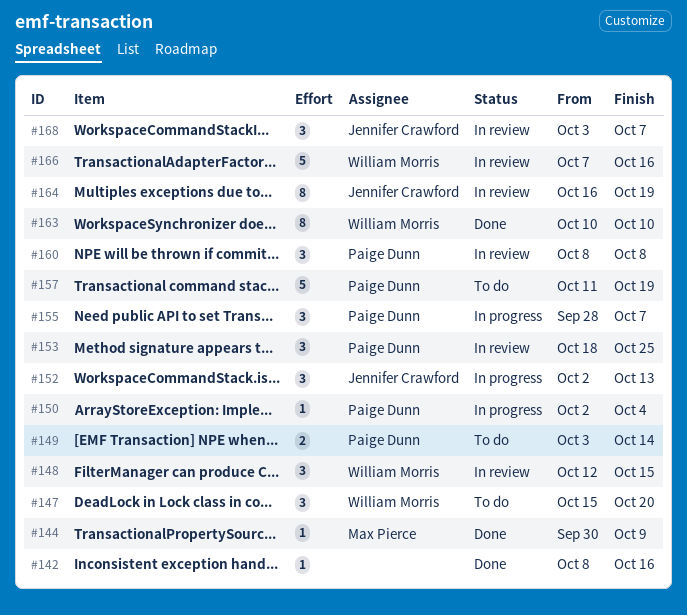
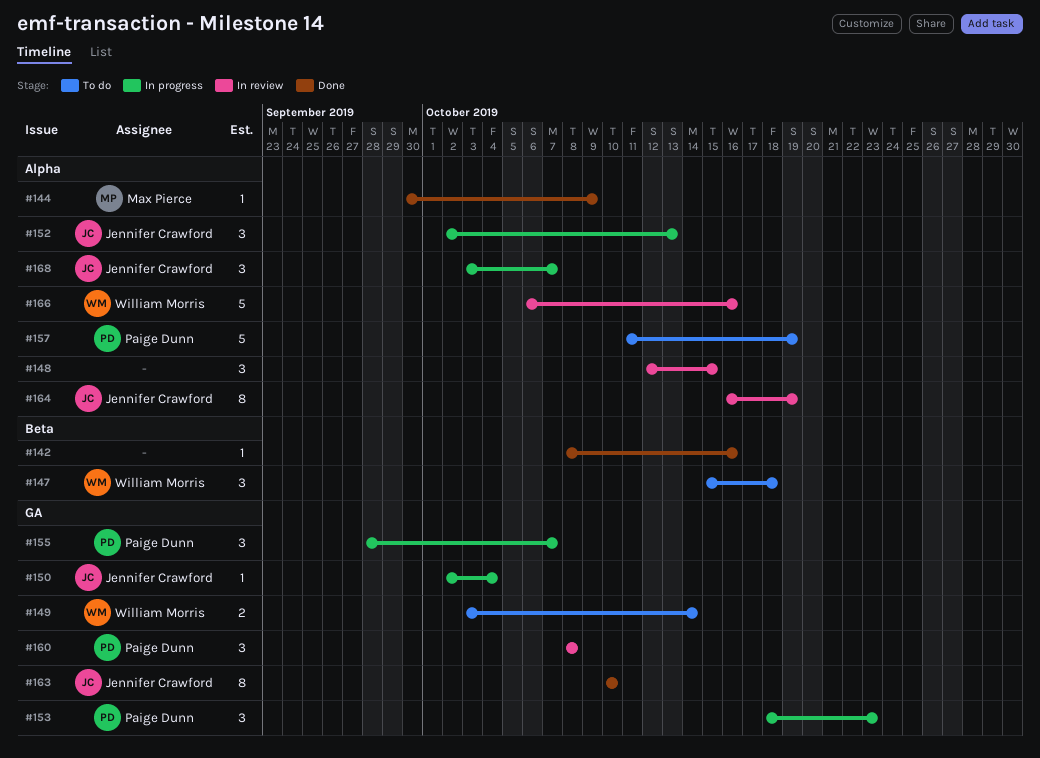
#147, due: Oct 20 -> Oct 18
#148, owner: William Morris -> none
#149, owner: Paige Dunn -> William Morris
#150, owner: Paige Dunn -> Jennifer Crawford
#153, status: In review -> In progress
#153, due: Oct 25 -> Oct 23
#163, owner: William Morris -> Jennifer Crawford
#166, start: Oct 7 -> Oct 6
#168, status: In review -> In progress

